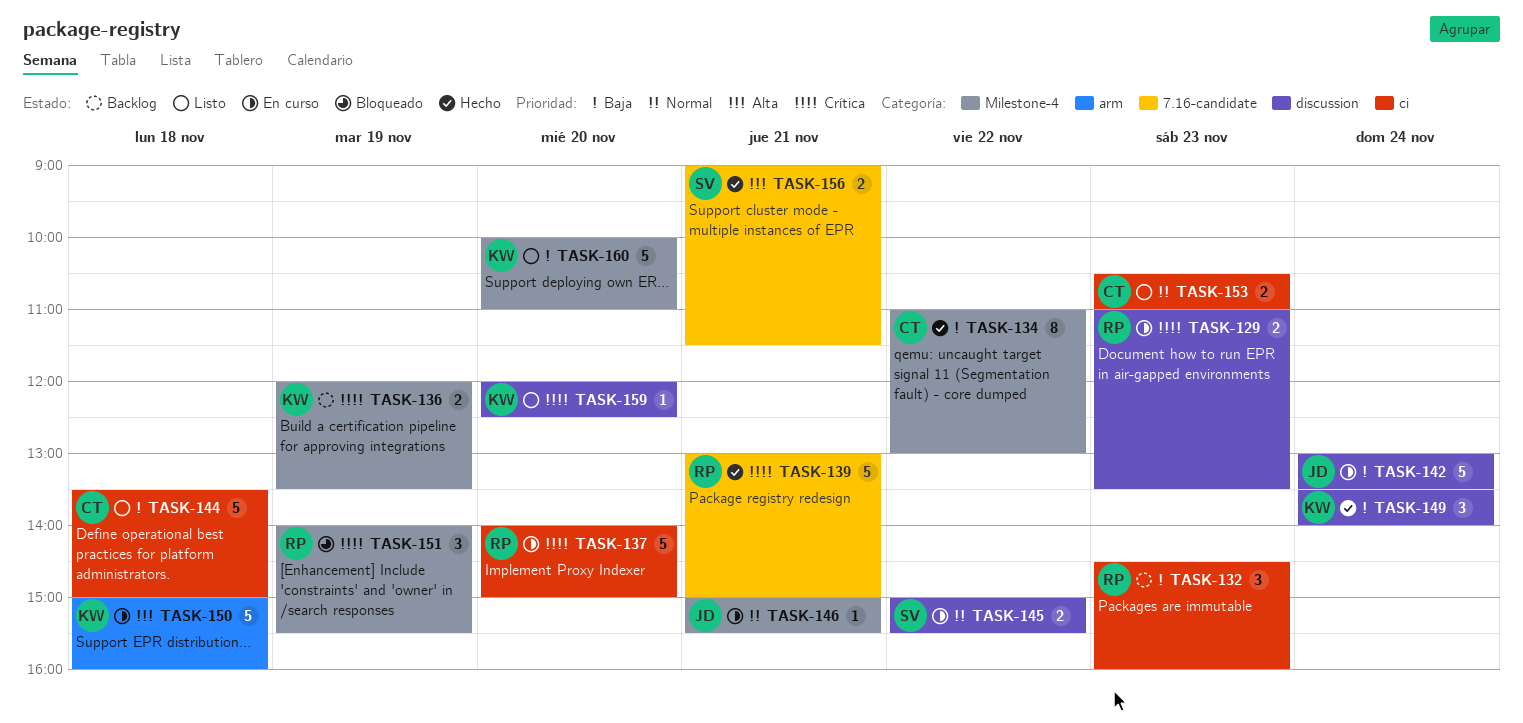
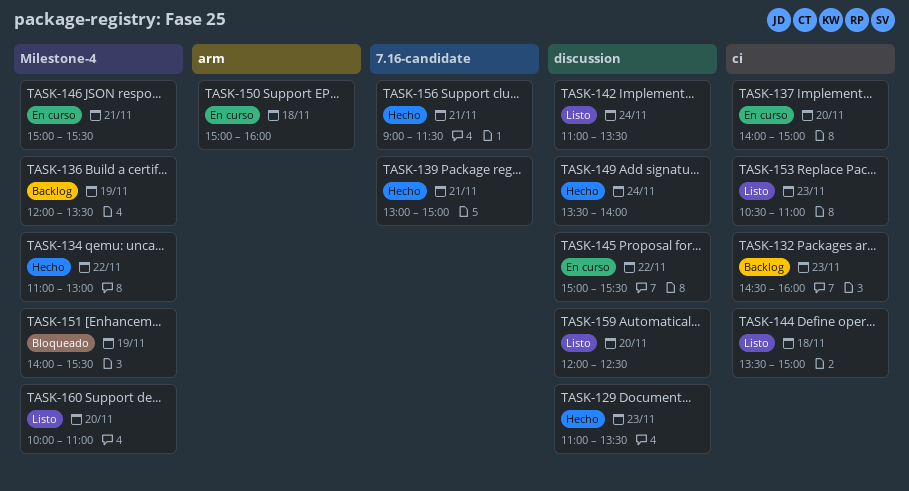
TASK-129, status: En curso -> Hecho
TASK-142, status: En curso -> Listo
TASK-142, begins: 13:00 -> 11:00

